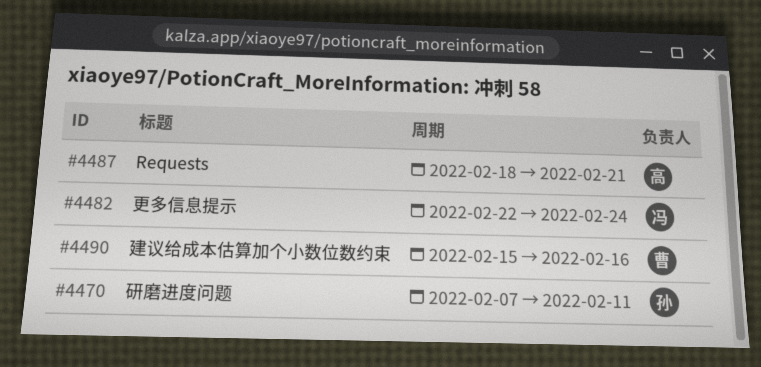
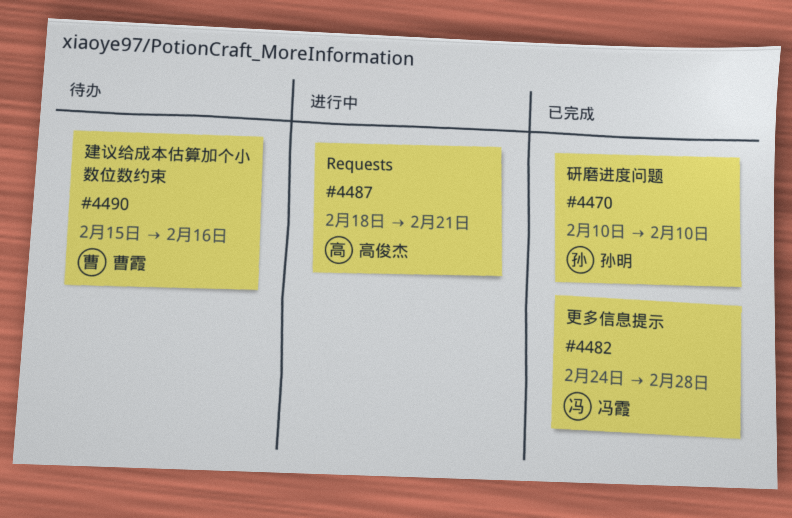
#4470, start: Feb 7 -> Feb 10
#4470, due: Feb 11 -> Feb 10
#4482, start: Feb 22 -> Feb 24
#4482, due: Feb 24 -> Feb 28

